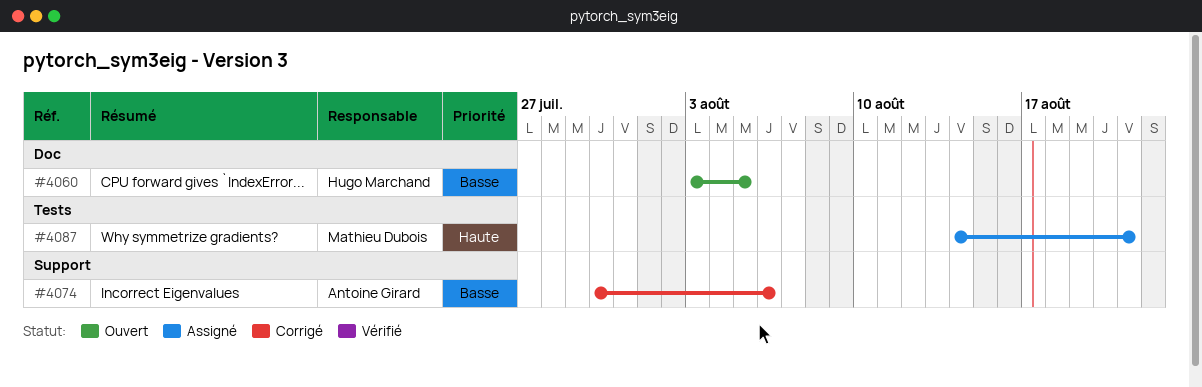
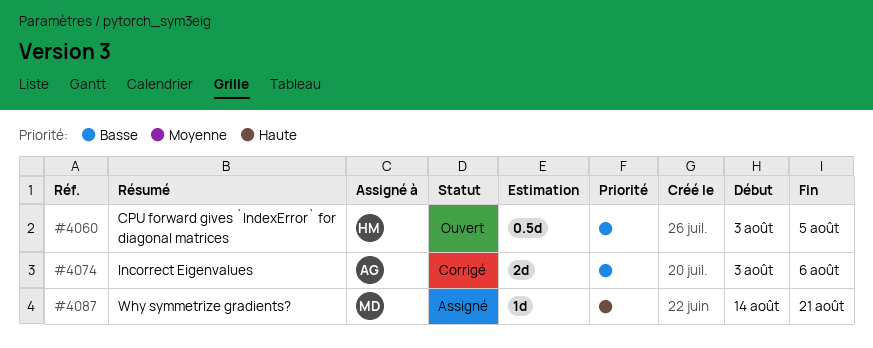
#4074, start: Jul 30 -> Aug 3

